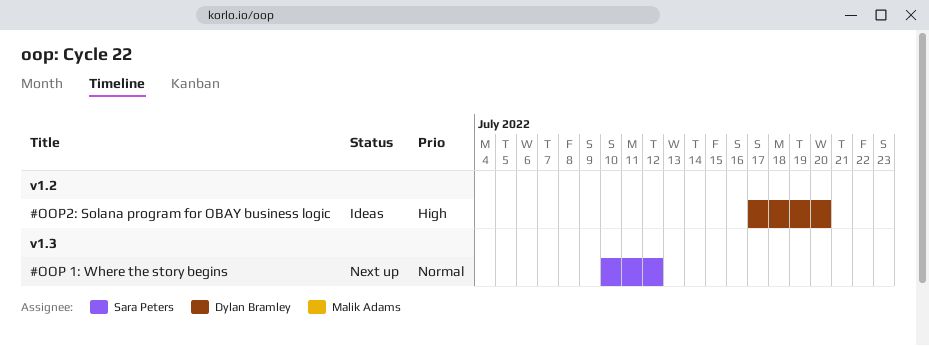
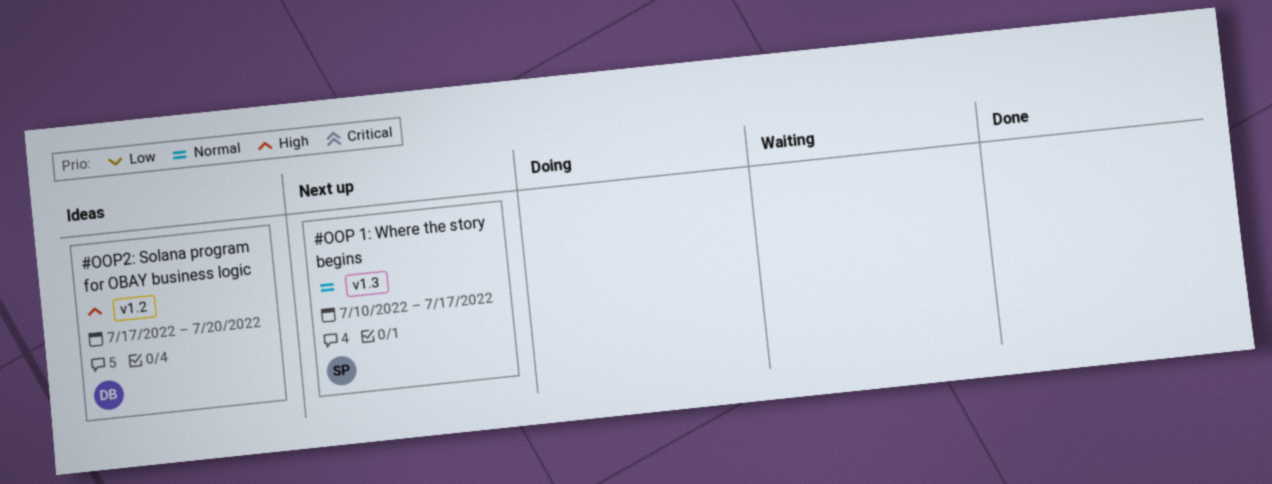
#OOP 1: Where the story begins, due: Jul 12 -> Jul 17

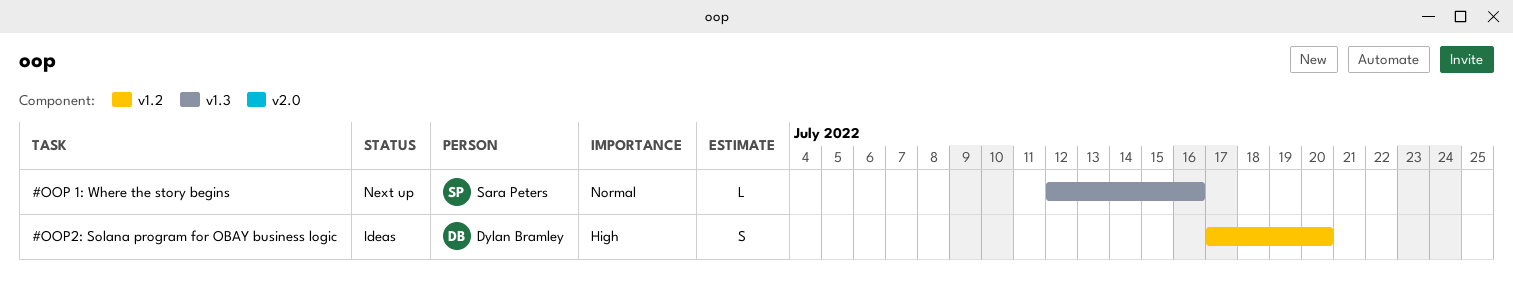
#OOP 1: Where the story begins, start: Jul 10 -> Jul 12
#OOP 1: Where the story begins, due: Jul 17 -> Jul 16

